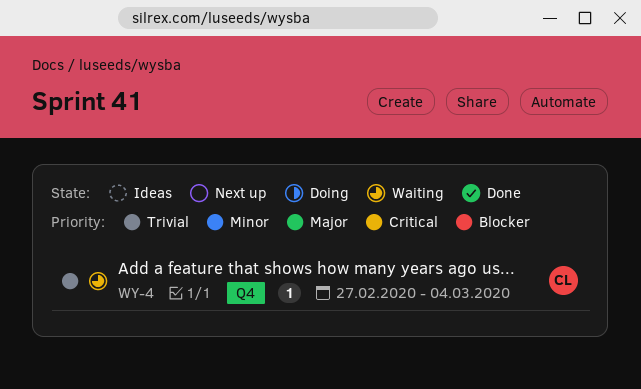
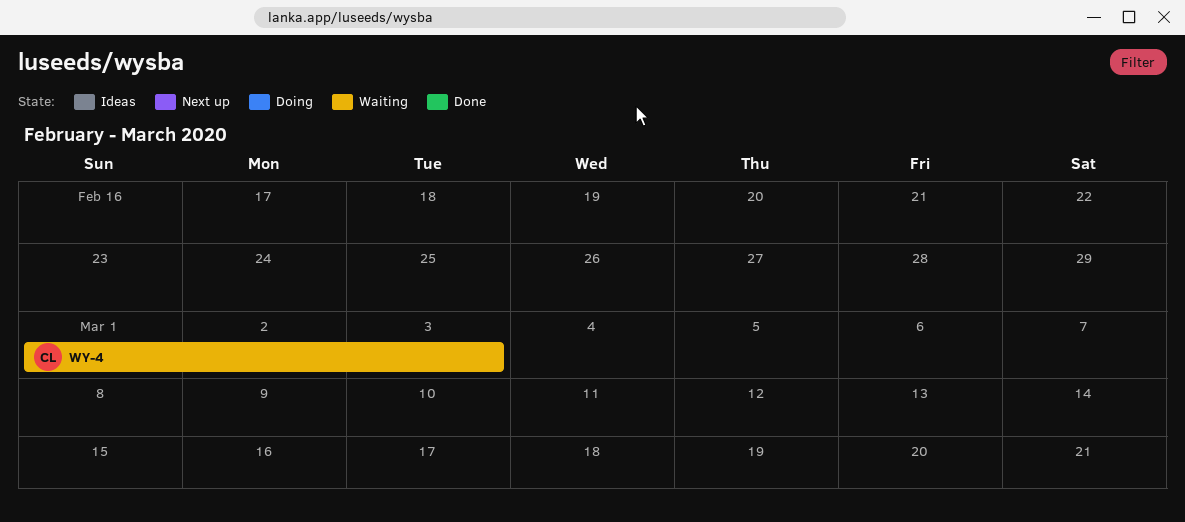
WY-4, start: Feb 27 -> Mar 1
WY-4, due: Mar 4 -> Mar 3

